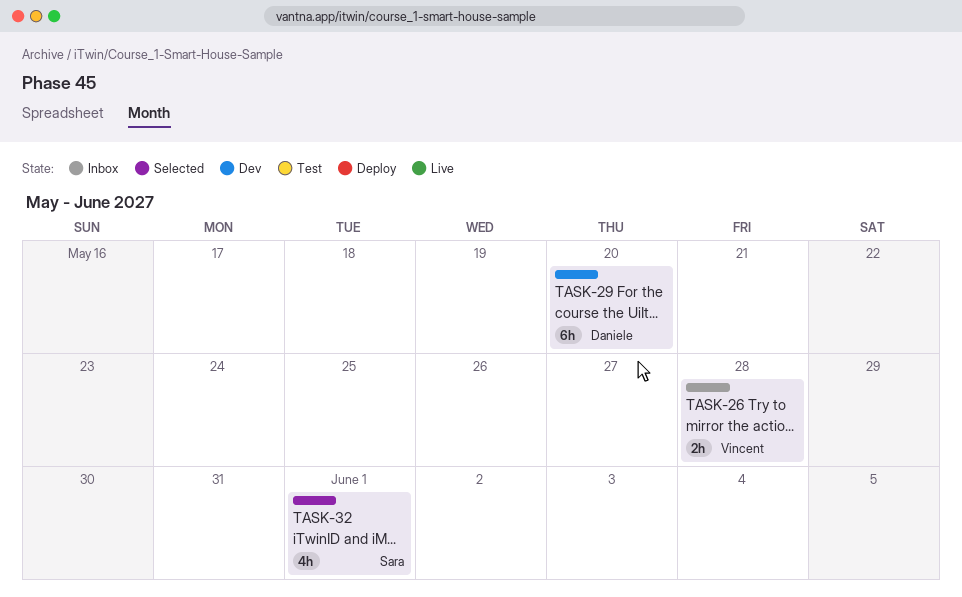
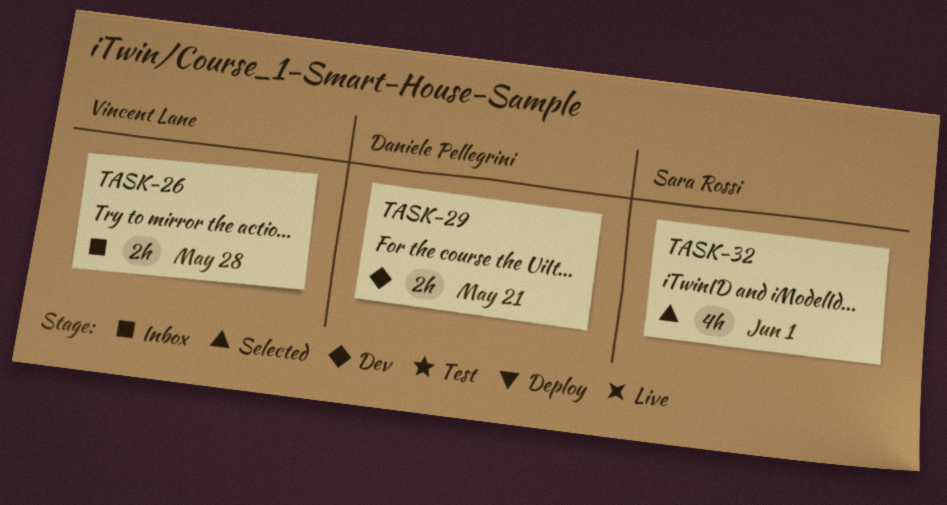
TASK-29, estimate: 6h -> 2h
TASK-29, due: May 20 -> May 21

